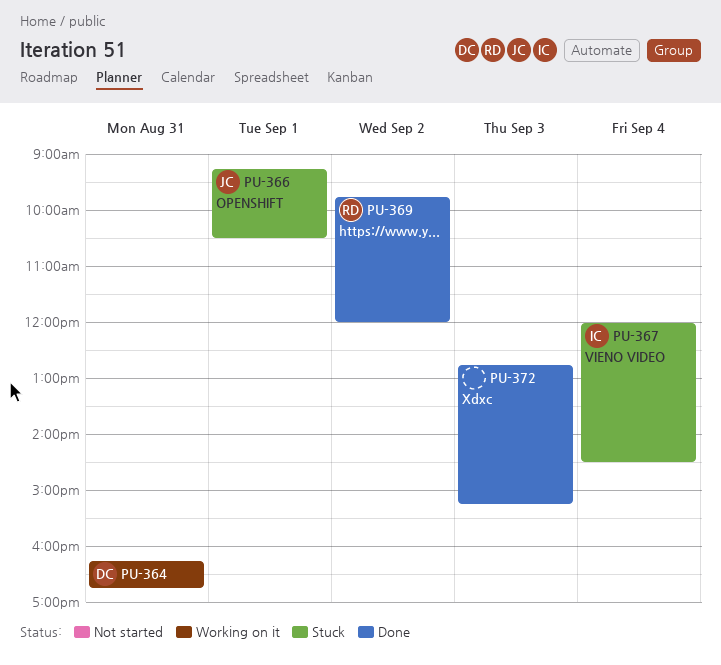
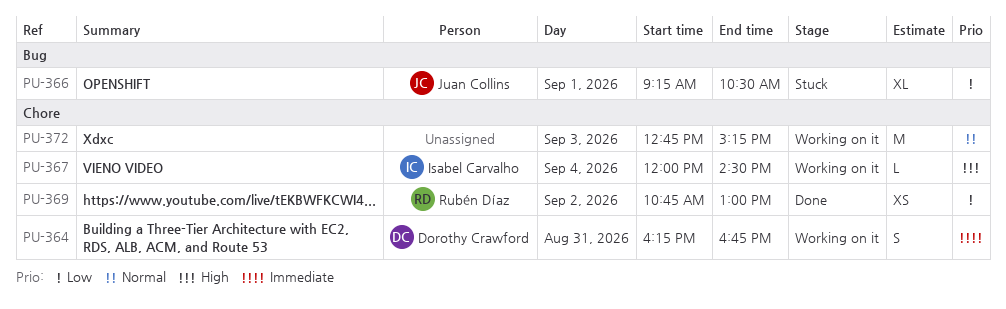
PU-367, status: Stuck -> Working on it
PU-369, begins: 09:45 -> 10:45
PU-369, ends: 12:00 -> 13:00
PU-372, status: Done -> Working on it

